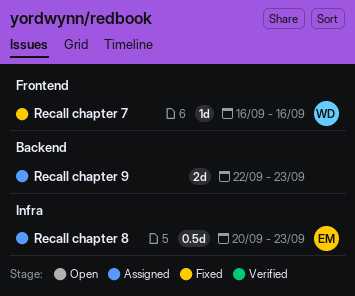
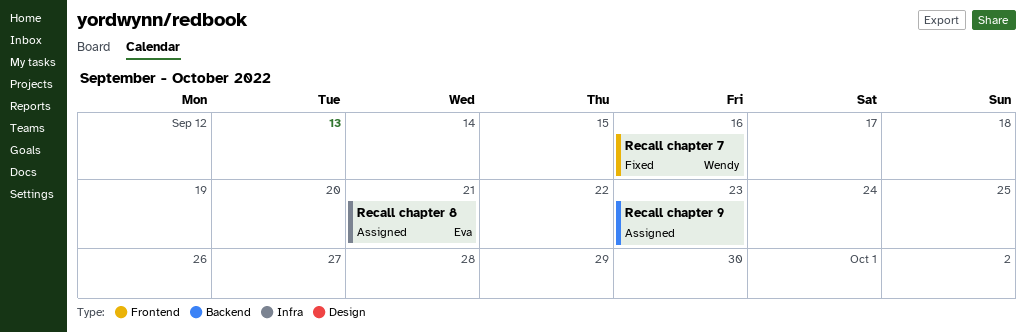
Recall chapter 8, due: Sep 23 -> Sep 21

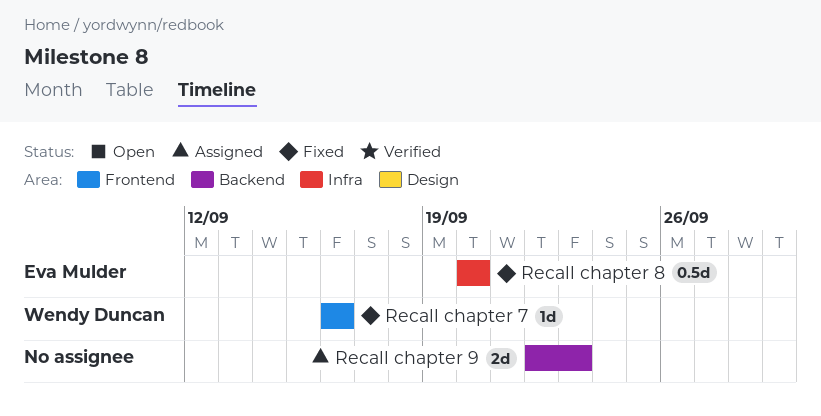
Recall chapter 8, status: Assigned -> Fixed
Recall chapter 8, due: Sep 21 -> Sep 20

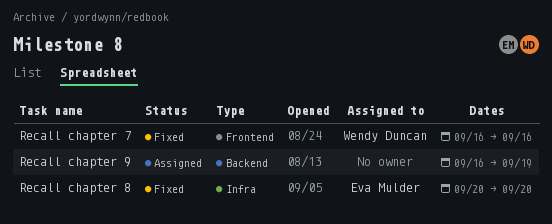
Recall chapter 9, start: Sep 22 -> Sep 16
Recall chapter 9, due: Sep 23 -> Sep 19

